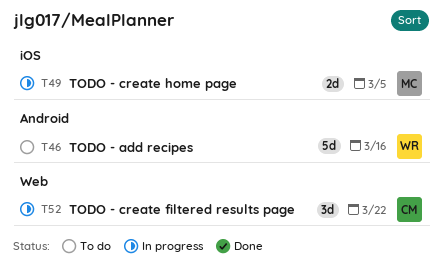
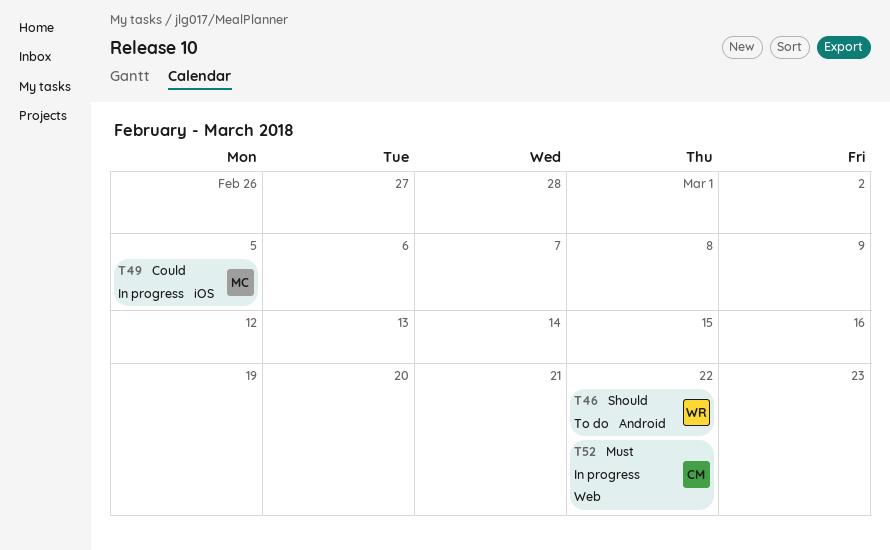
T46, due: Mar 16 -> Mar 22

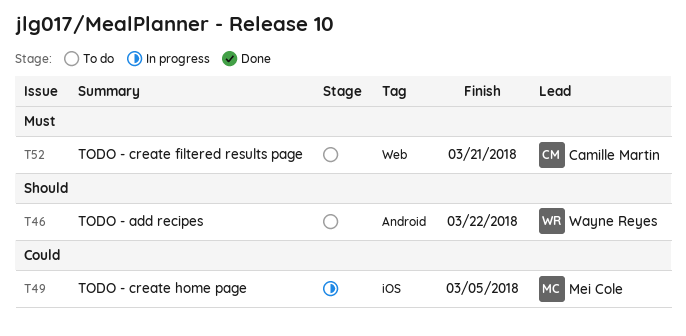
T52, status: In progress -> To do
T52, due: Mar 22 -> Mar 21

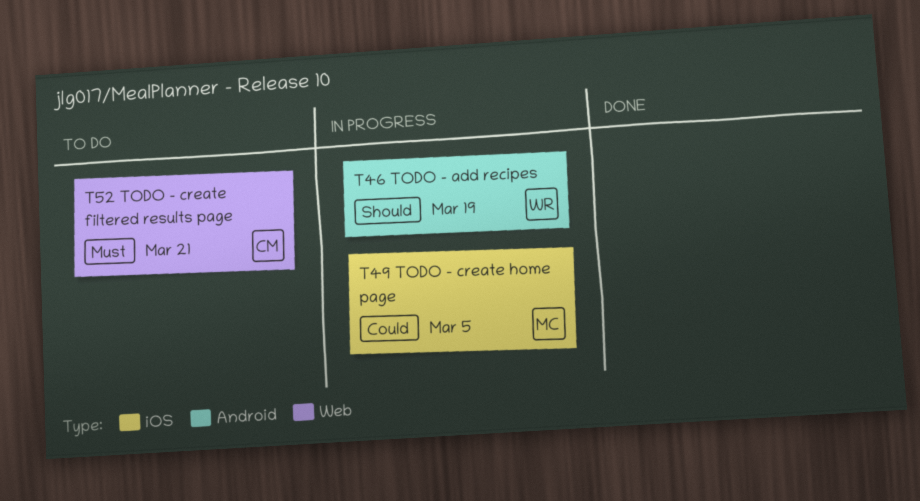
T46, status: To do -> In progress
T46, due: Mar 22 -> Mar 19

